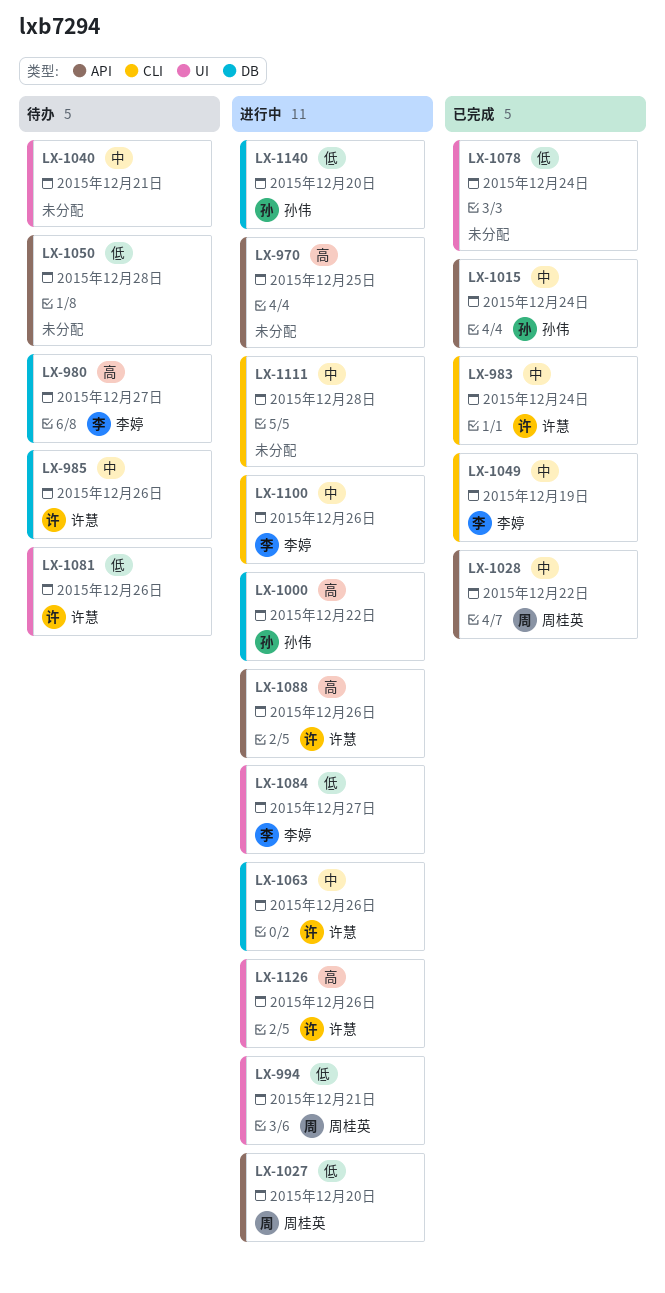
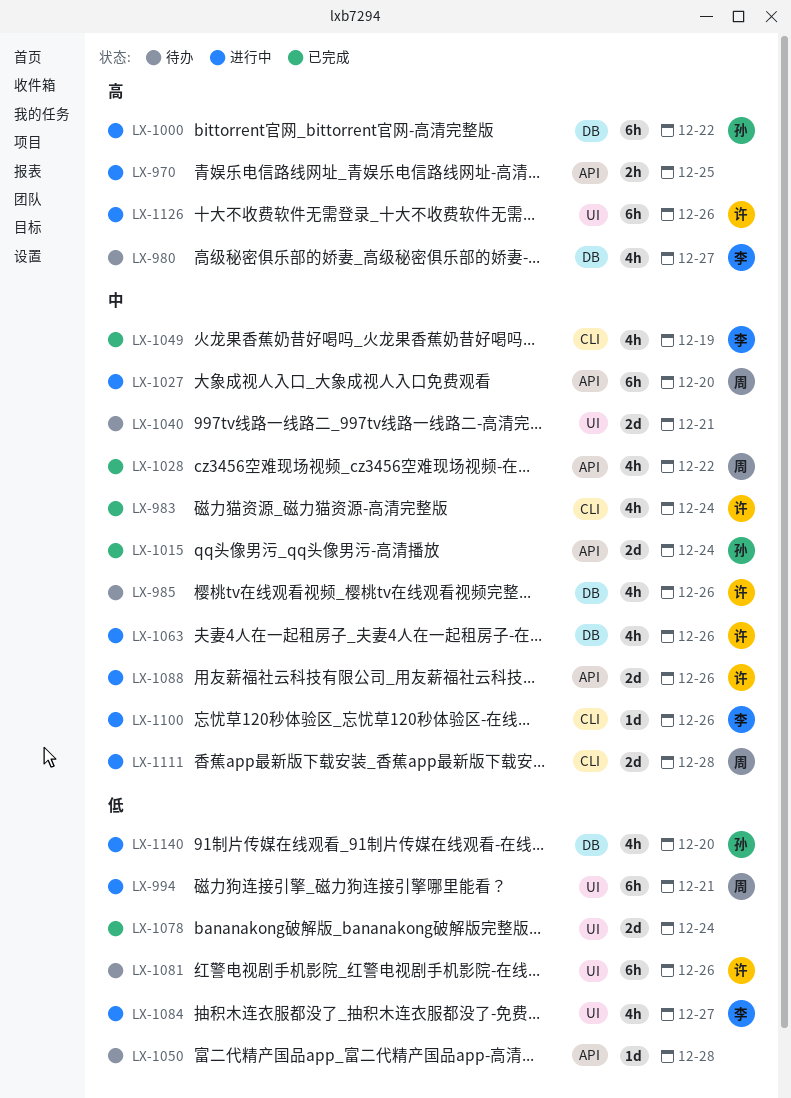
LX-1027, priority: 低 -> 中
LX-1088, priority: 高 -> 中
LX-1111, owner: none -> 周桂英

